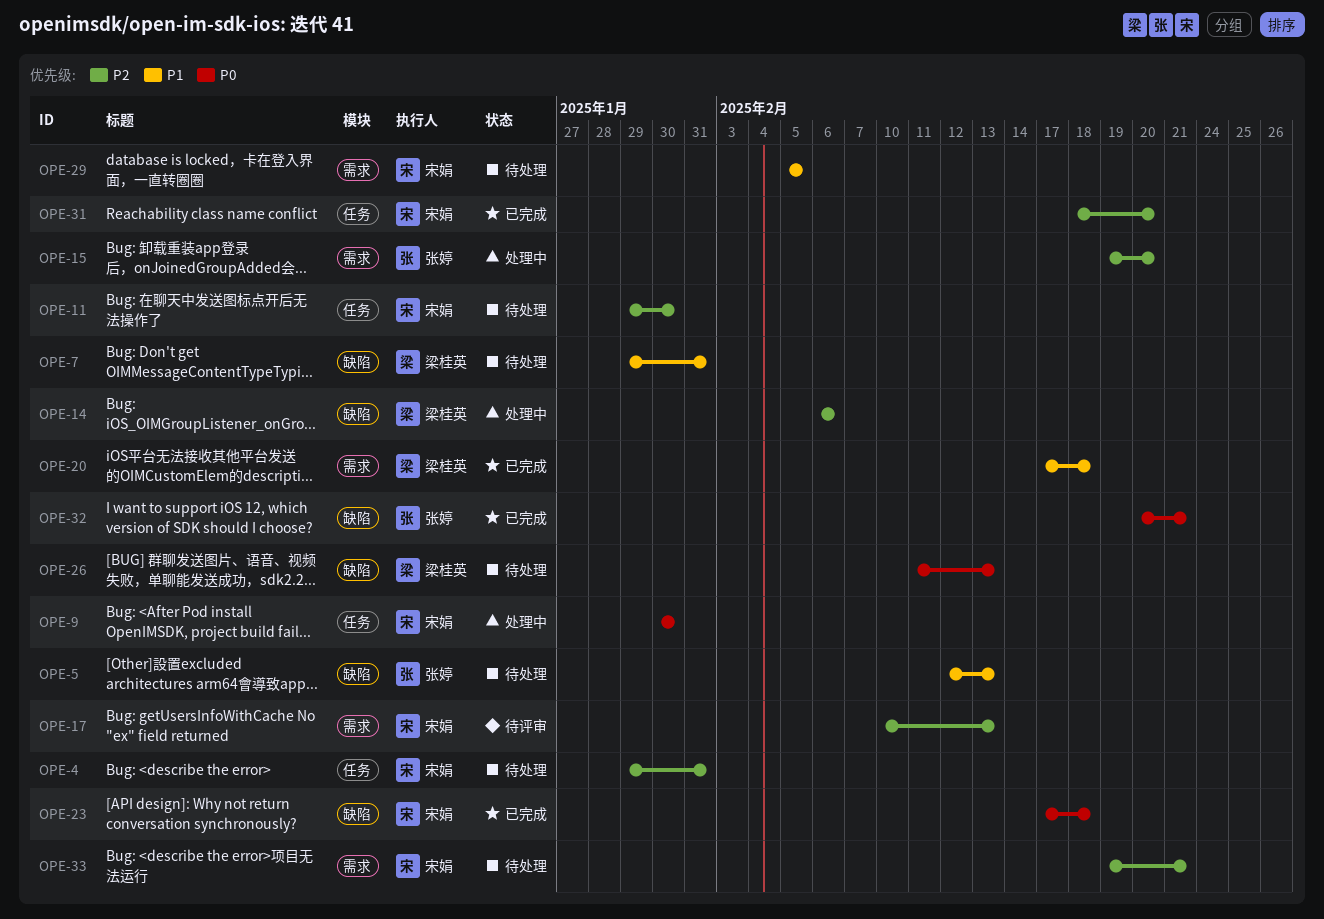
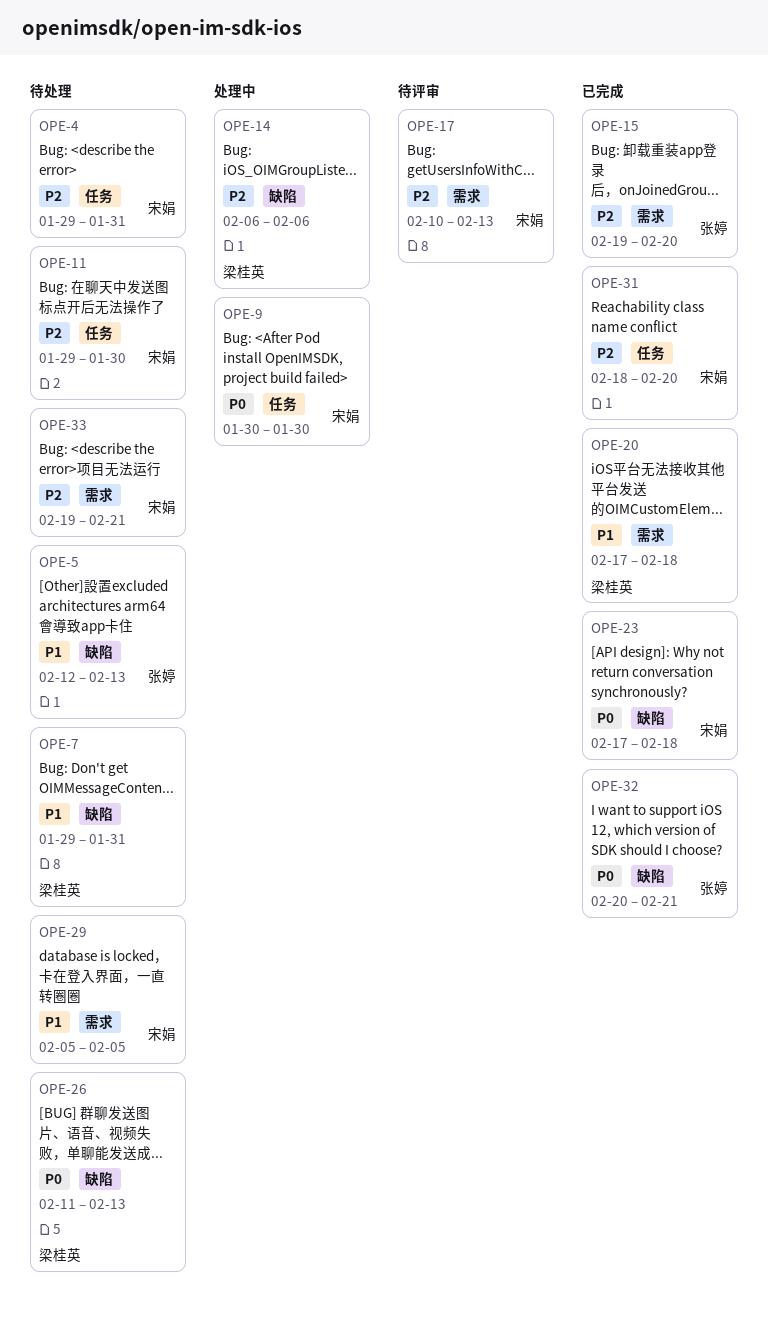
OPE-15, status: 处理中 -> 已完成

